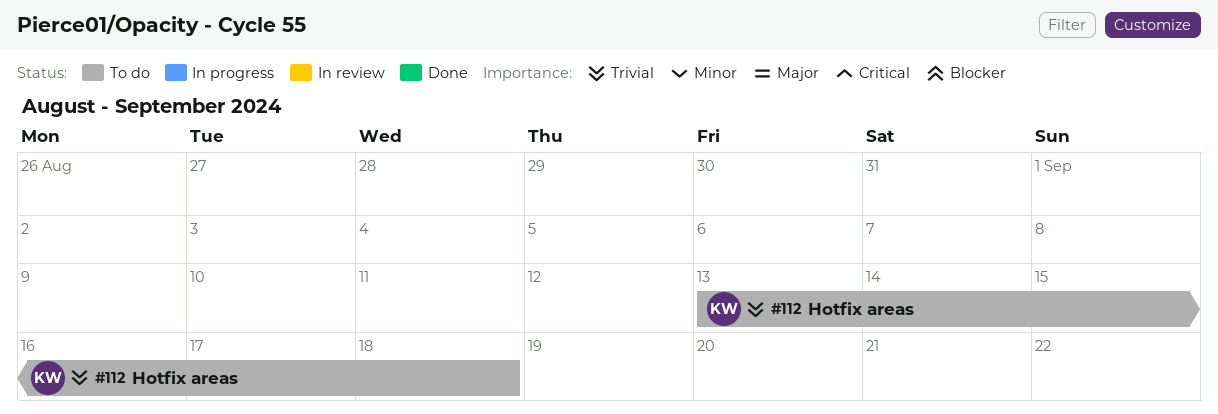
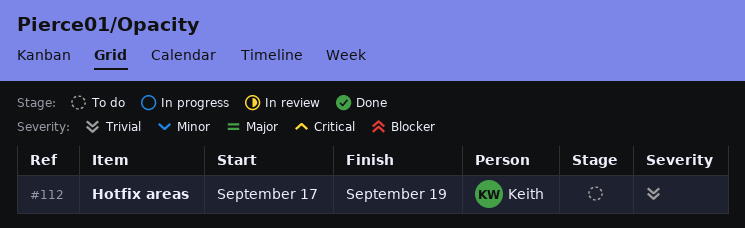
#112, start: Sep 13 -> Sep 17
#112, due: Sep 18 -> Sep 19

